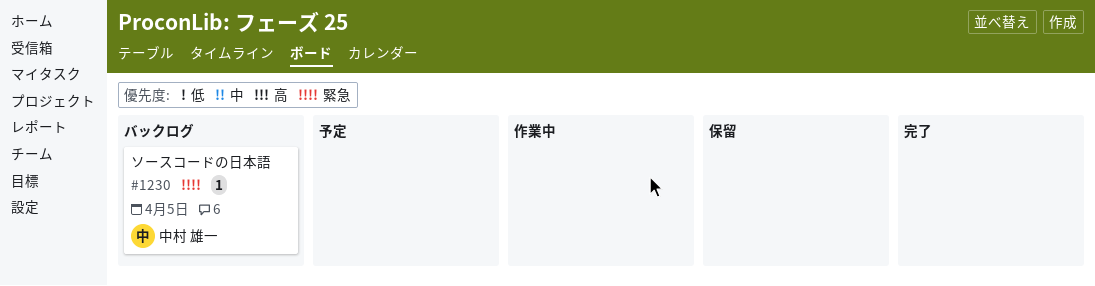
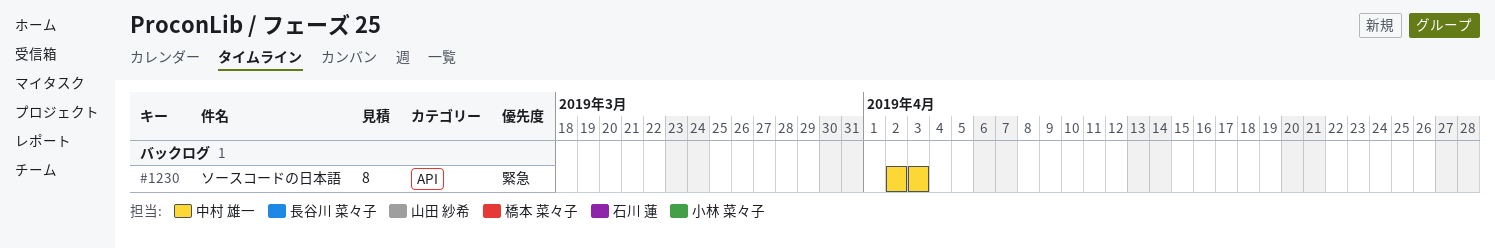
#1230, estimate: 1 -> 8
#1230, due: Apr 5 -> Apr 3

